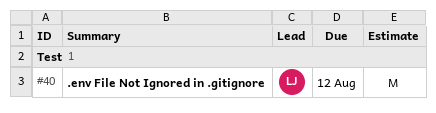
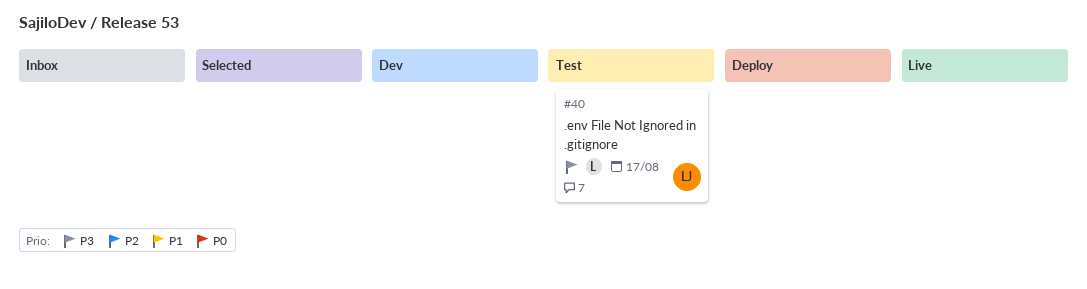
#40, estimate: M -> L
#40, due: Aug 12 -> Aug 17

